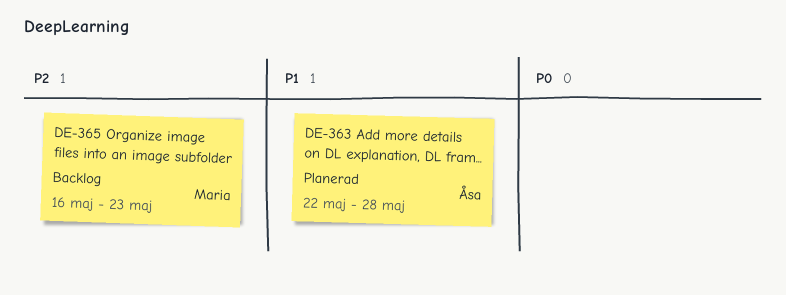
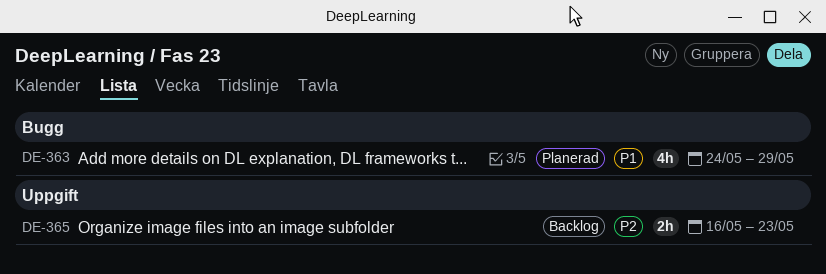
DE-363, start: May 22 -> May 24
DE-363, due: May 28 -> May 29

